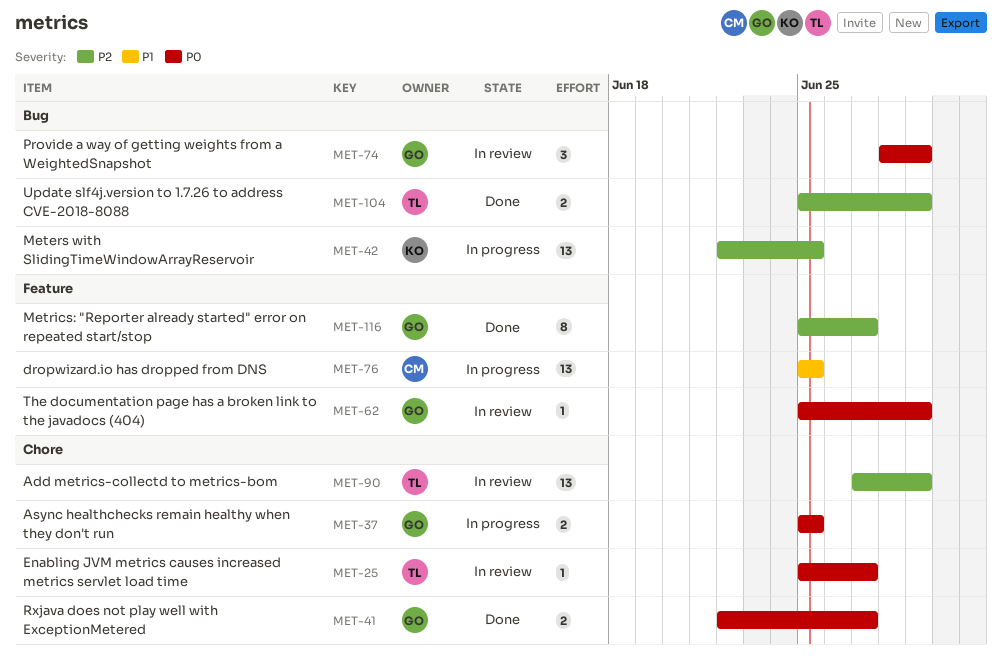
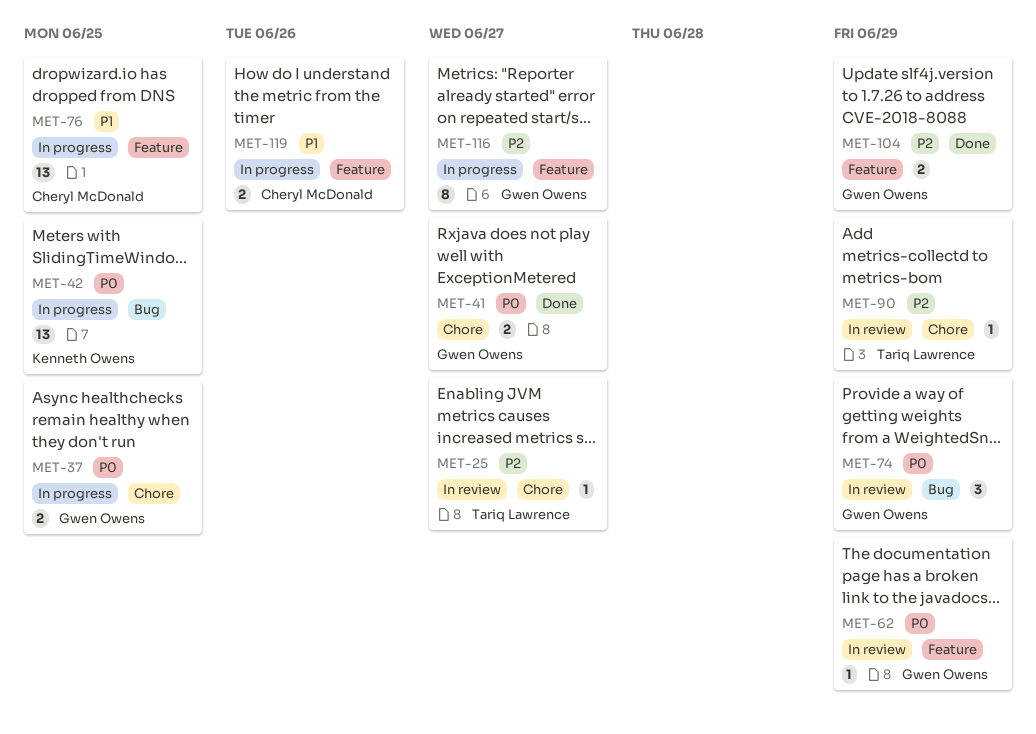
MET-25, priority: P0 -> P2
MET-42, priority: P2 -> P0
MET-90, estimate: 13 -> 1
MET-104, owner: Tariq Lawrence -> Gwen Owens
MET-104, label: Bug -> Feature
MET-116, status: Done -> In progress
MET-119: none -> present

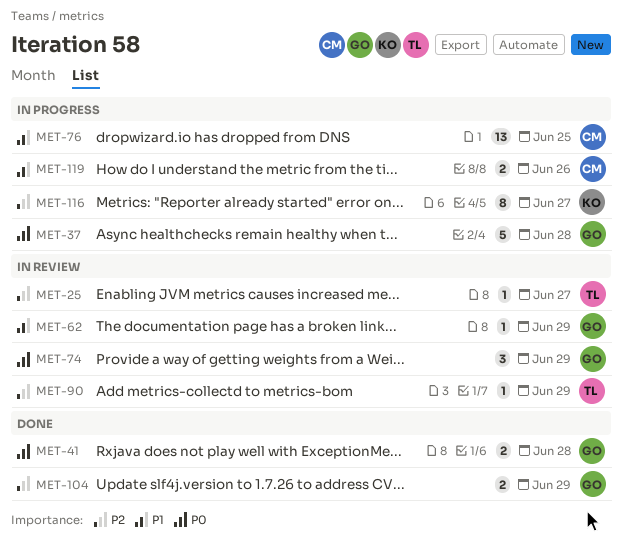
MET-37, estimate: 2 -> 5
MET-37, due: Jun 25 -> Jun 28
MET-41, due: Jun 27 -> Jun 28
MET-42: present -> none
MET-62, priority: P0 -> P1
MET-116, owner: Gwen Owens -> Kenneth Owens

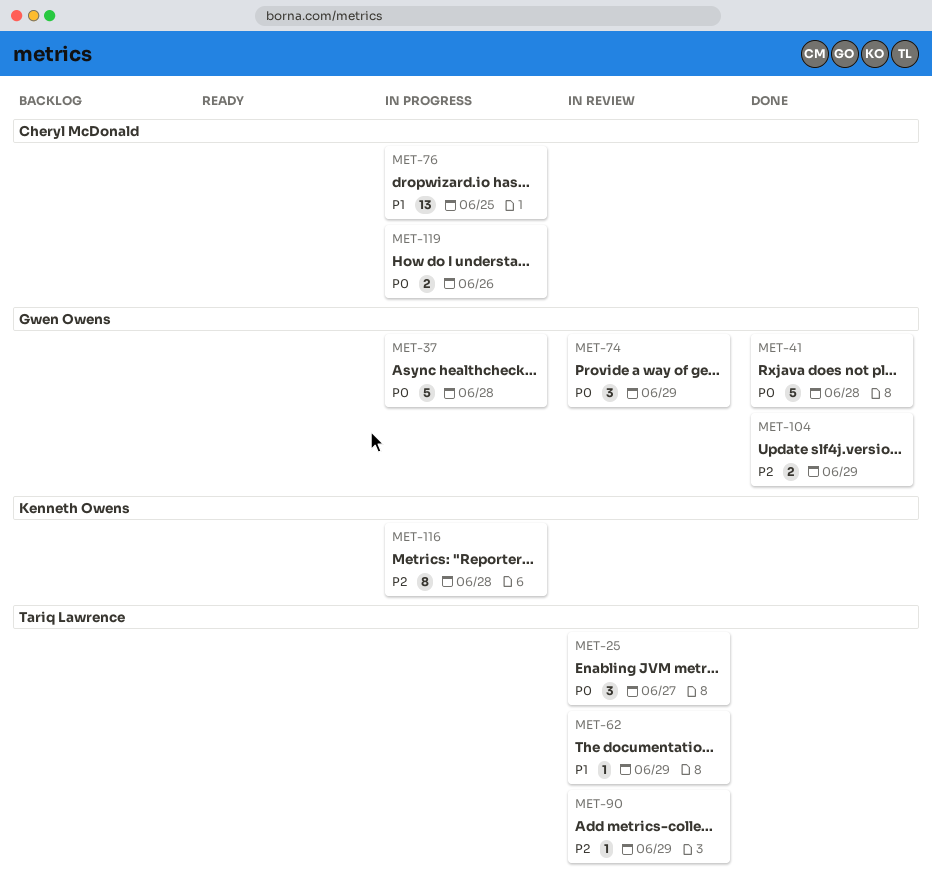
MET-25, priority: P2 -> P0
MET-25, estimate: 1 -> 3
MET-41, estimate: 2 -> 5
MET-62, owner: Gwen Owens -> Tariq Lawrence
MET-116, due: Jun 27 -> Jun 28
MET-119, priority: P1 -> P0

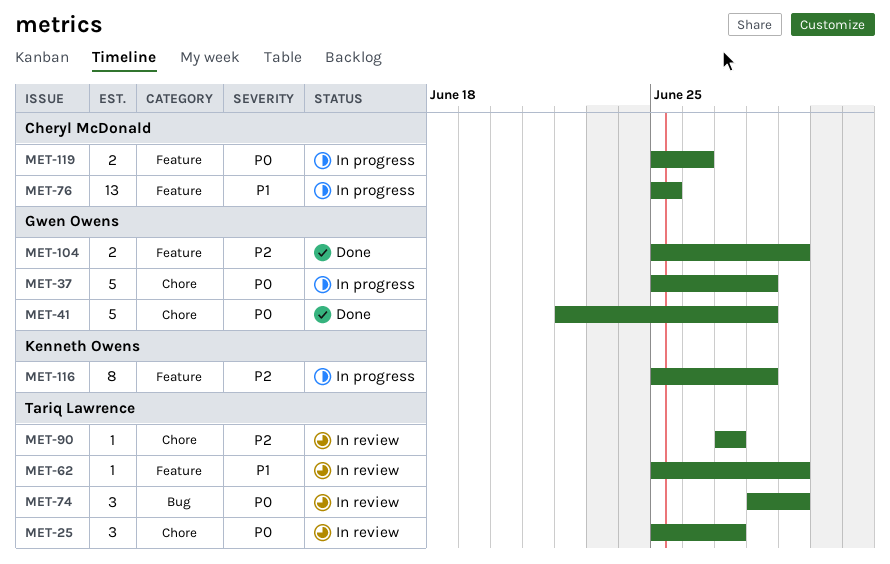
MET-74, owner: Gwen Owens -> Tariq Lawrence
MET-90, due: Jun 29 -> Jun 27

